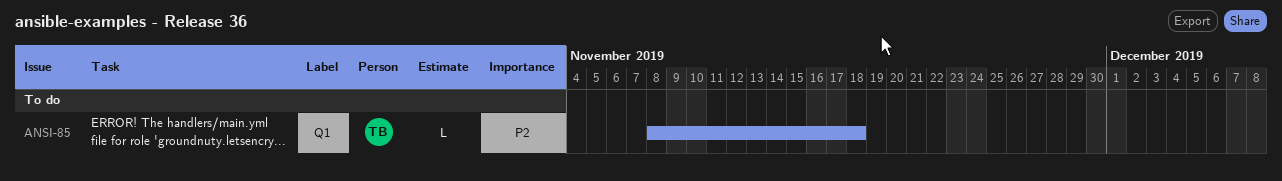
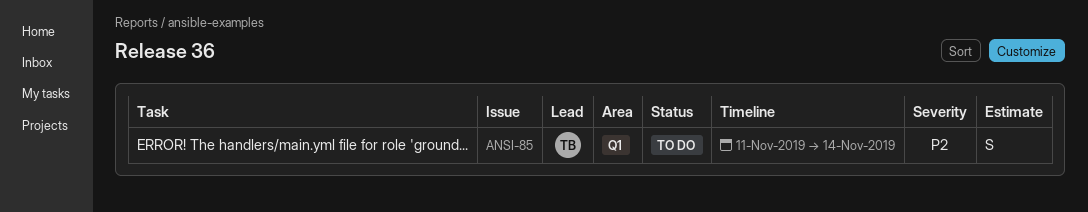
ANSI-85, estimate: L -> S
ANSI-85, start: Nov 8 -> Nov 11
ANSI-85, due: Nov 18 -> Nov 14

